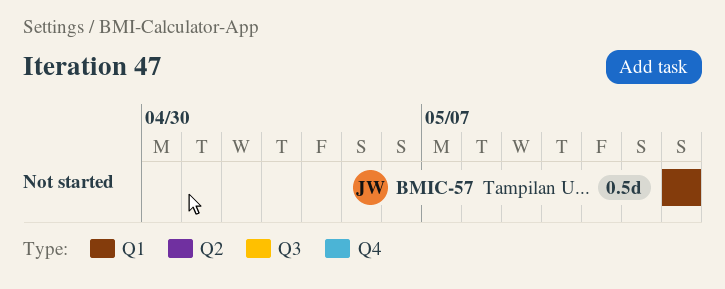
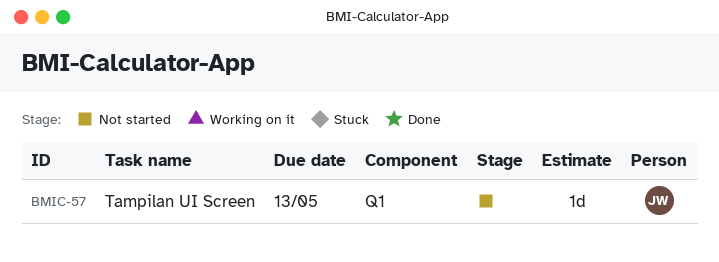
BMIC-57, estimate: 0.5d -> 1d

